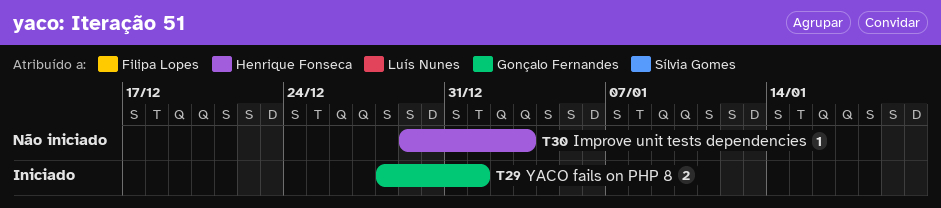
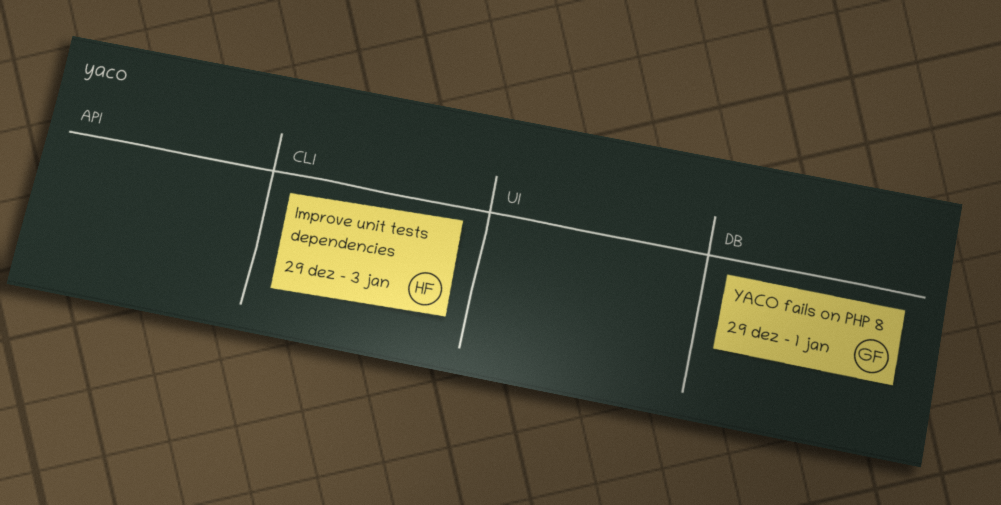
YACO fails on PHP 8, start: Dec 28 -> Dec 29

